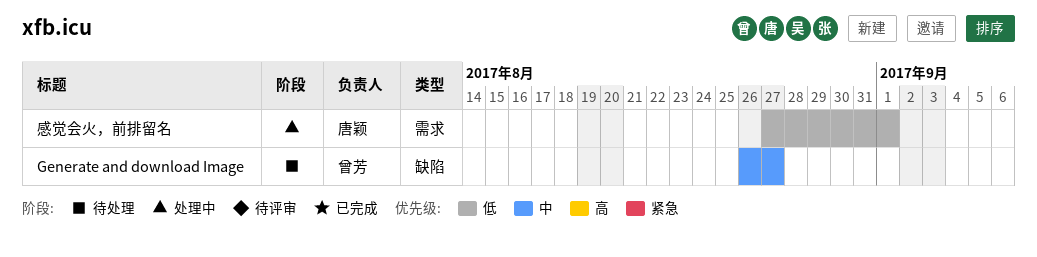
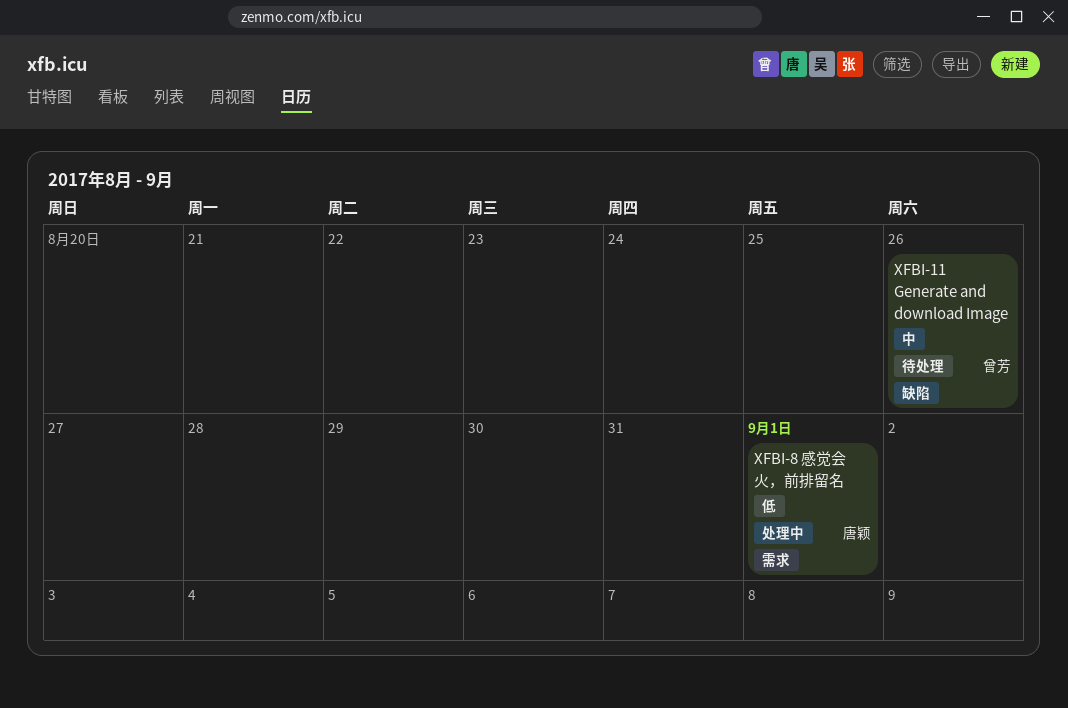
Generate and download Image, due: Aug 27 -> Aug 26

